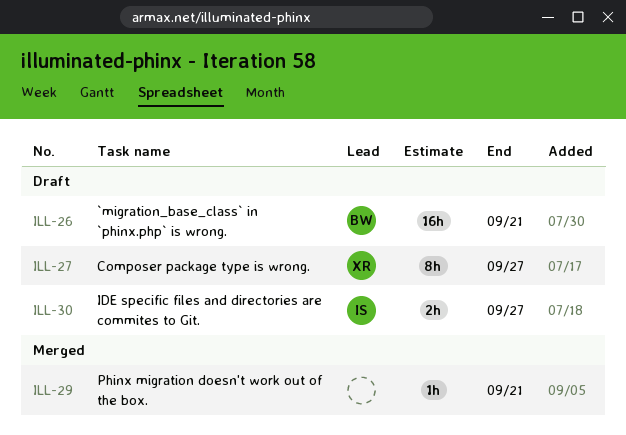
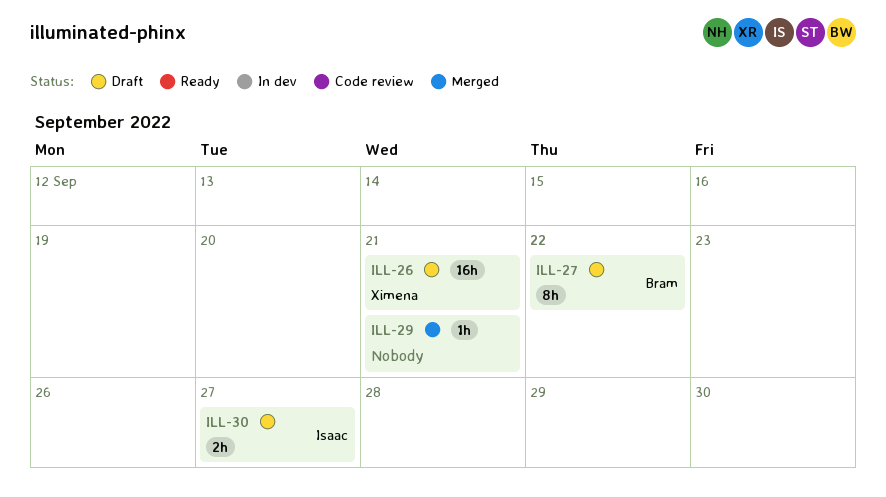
ILL-26, owner: Bram -> Ximena
ILL-27, owner: Ximena -> Bram
ILL-27, due: Sep 27 -> Sep 22

